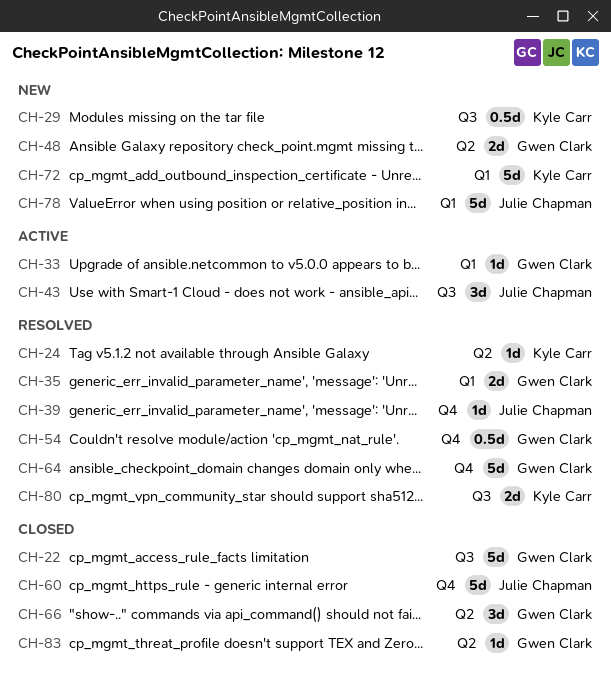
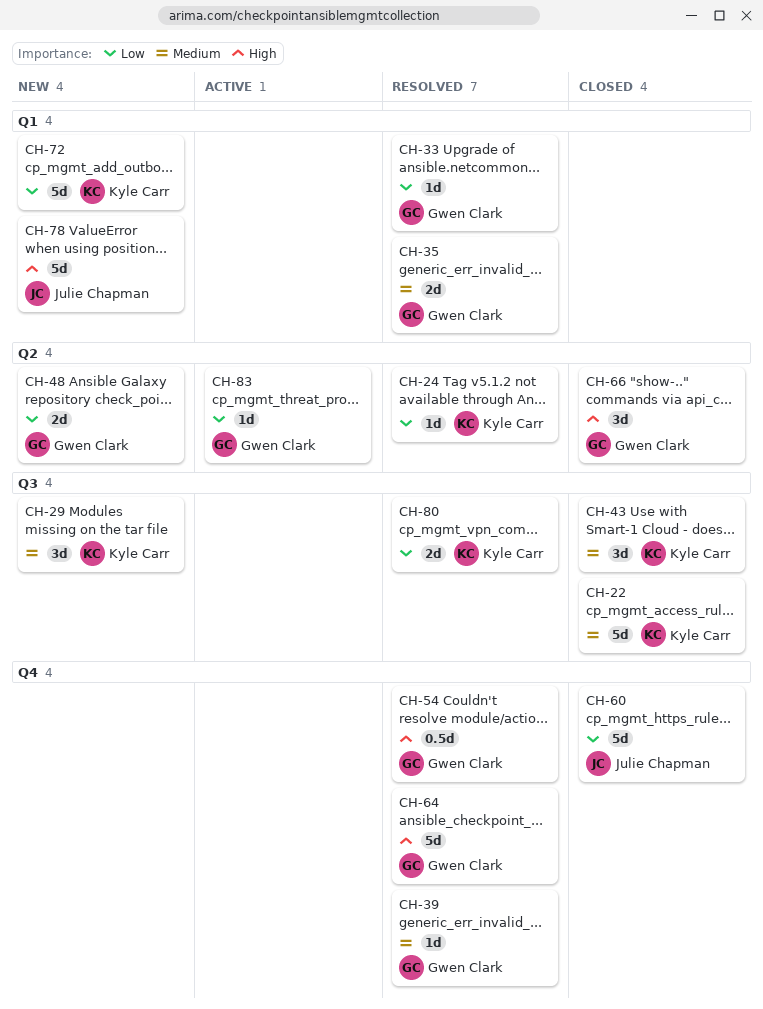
CH-22, owner: Gwen Clark -> Kyle Carr
CH-29, estimate: 0.5d -> 3d
CH-33, status: Active -> Resolved
CH-39, owner: Julie Chapman -> Gwen Clark
CH-43, status: Active -> Closed
CH-43, owner: Julie Chapman -> Kyle Carr
CH-83, status: Closed -> Active

